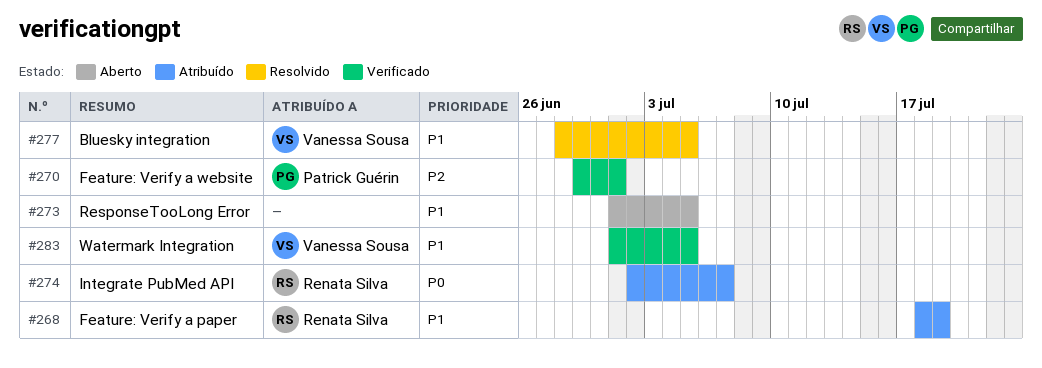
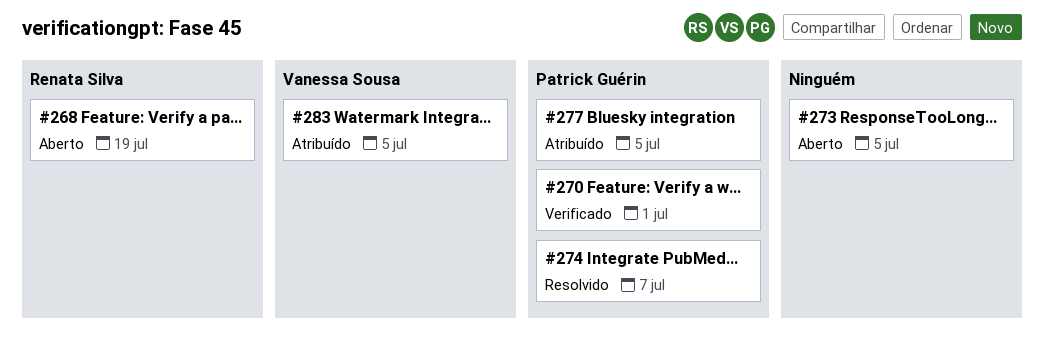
#268, status: Atribuído -> Aberto
#274, status: Atribuído -> Resolvido
#274, owner: Renata Silva -> Patrick Guérin
#277, status: Resolvido -> Atribuído
#277, owner: Vanessa Sousa -> Patrick Guérin
#283, status: Verificado -> Atribuído

